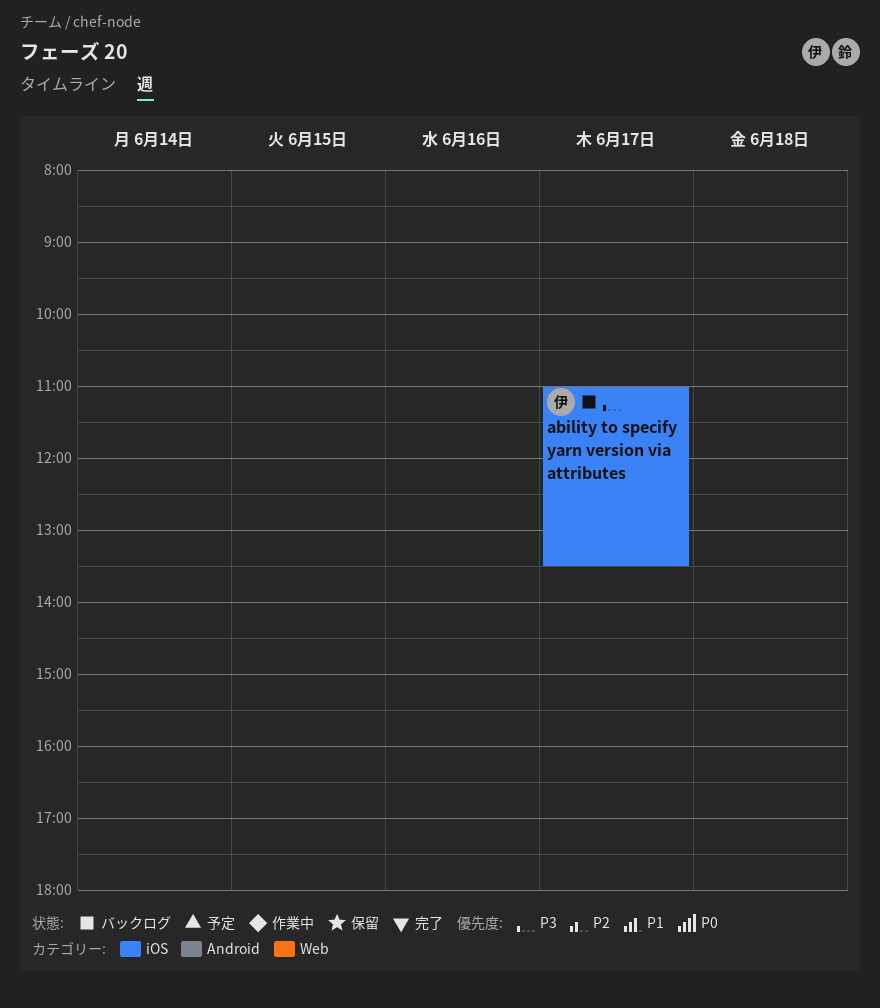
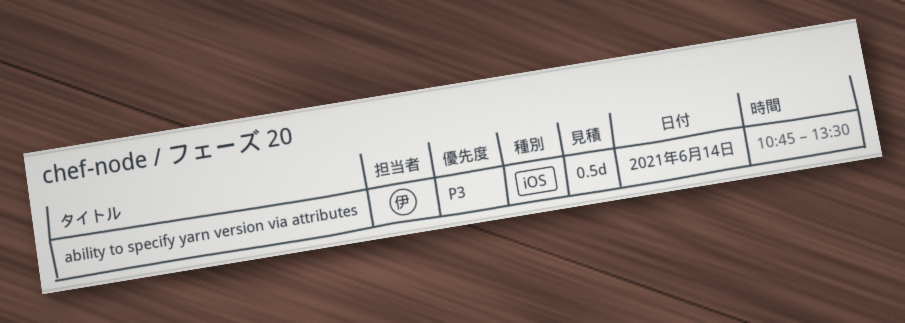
ability to specify yarn version via attributes, day: Jun 17 -> Jun 14
ability to specify yarn version via attributes, begins: 11:00 -> 10:45

